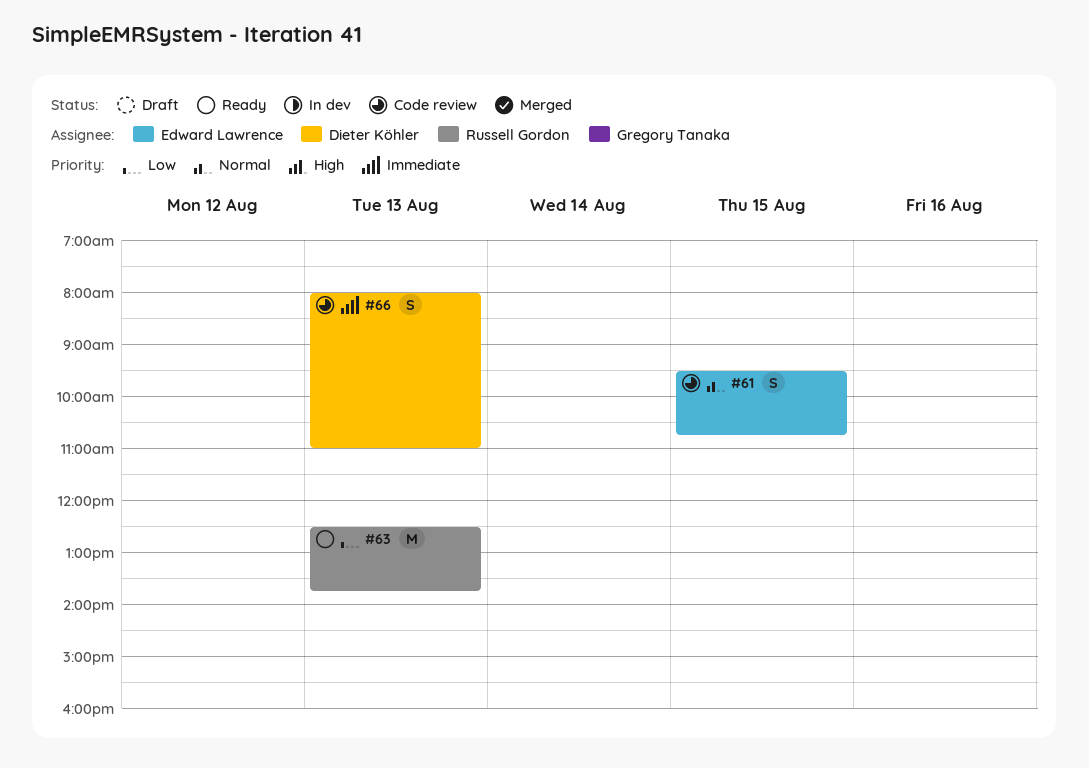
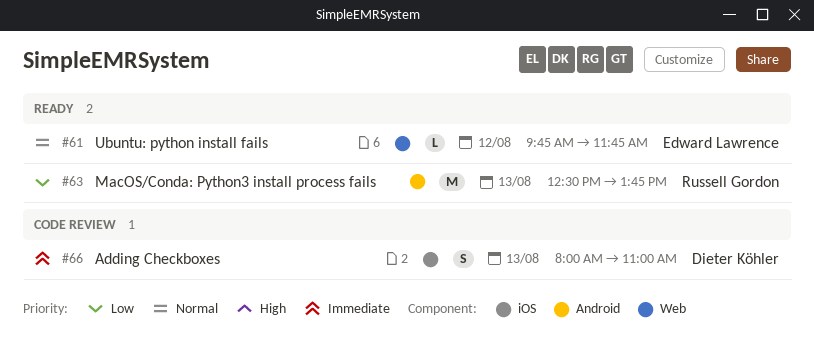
#61, status: Code review -> Ready
#61, estimate: S -> L
#61, day: Aug 15 -> Aug 12
#61, begins: 09:30 -> 09:45
#61, ends: 10:45 -> 11:45

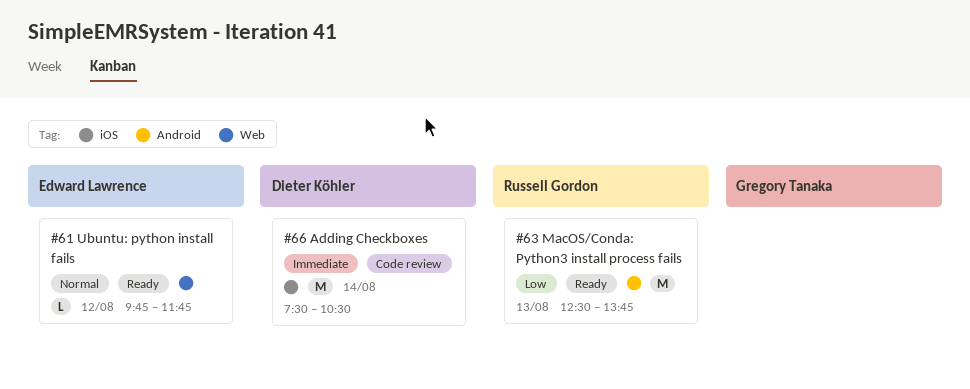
#66, estimate: S -> M
#66, day: Aug 13 -> Aug 14
#66, begins: 08:00 -> 07:30
#66, ends: 11:00 -> 10:30

